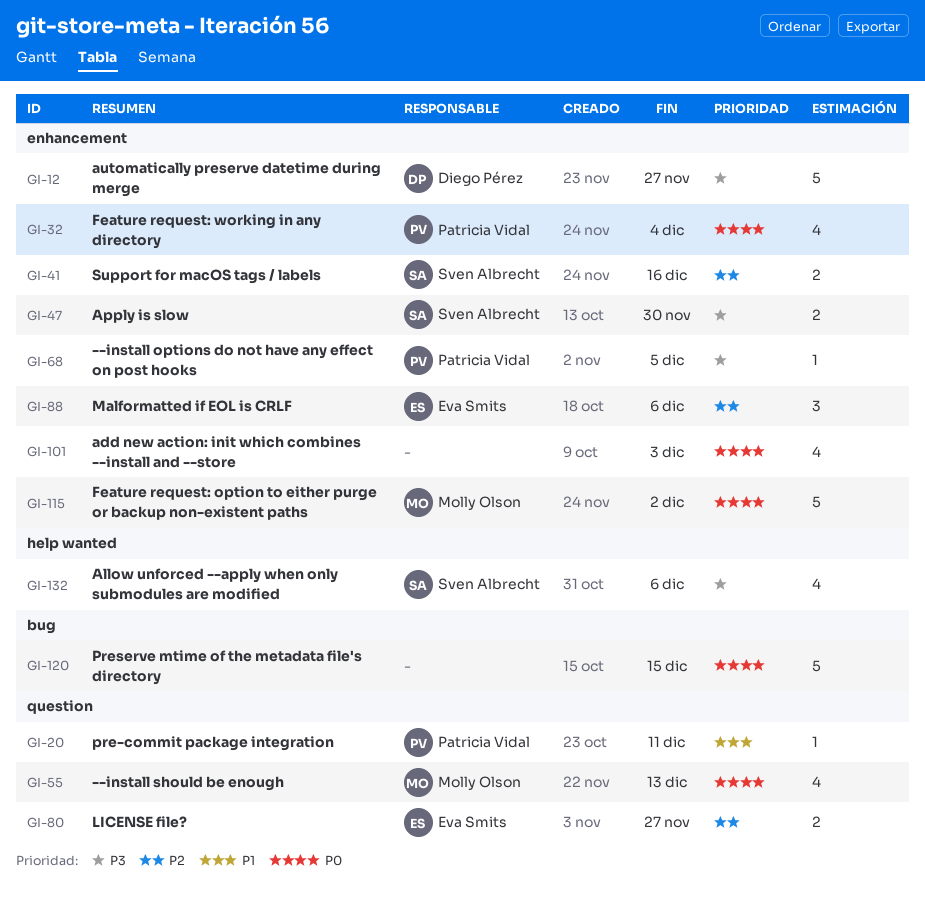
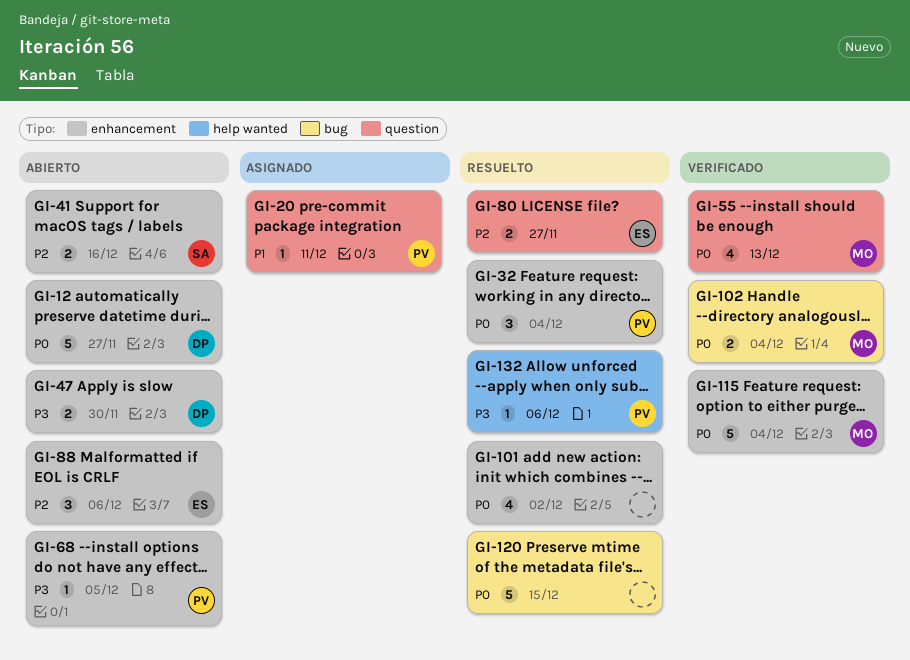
GI-12, priority: P3 -> P0
GI-32, estimate: 4 -> 3
GI-47, owner: Sven Albrecht -> Diego Pérez
GI-101, due: Dec 3 -> Dec 2
GI-102: none -> present
GI-115, due: Dec 2 -> Dec 4
GI-132, owner: Sven Albrecht -> Patricia Vidal
GI-132, estimate: 4 -> 1

